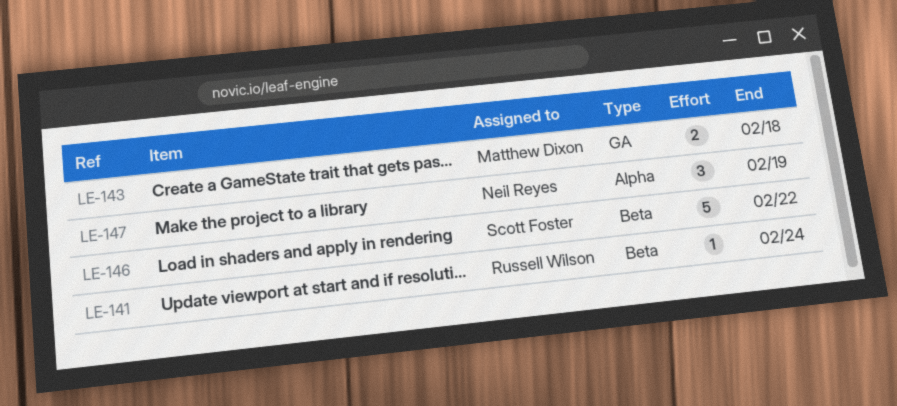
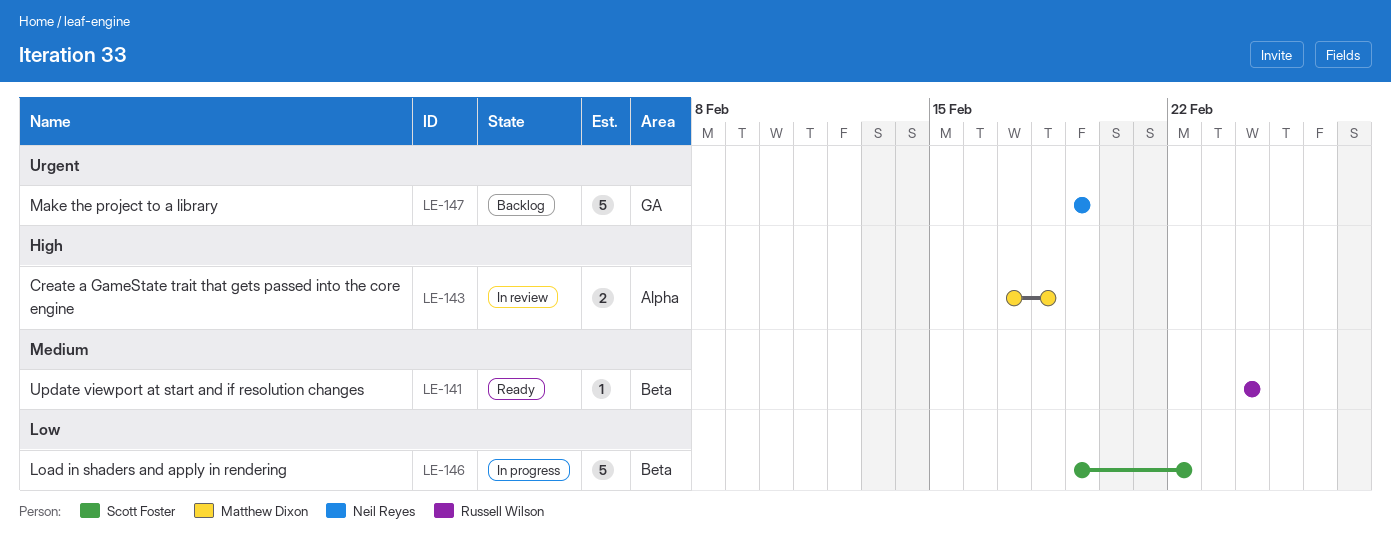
LE-143, label: GA -> Alpha
LE-147, label: Alpha -> GA
LE-147, estimate: 3 -> 5

